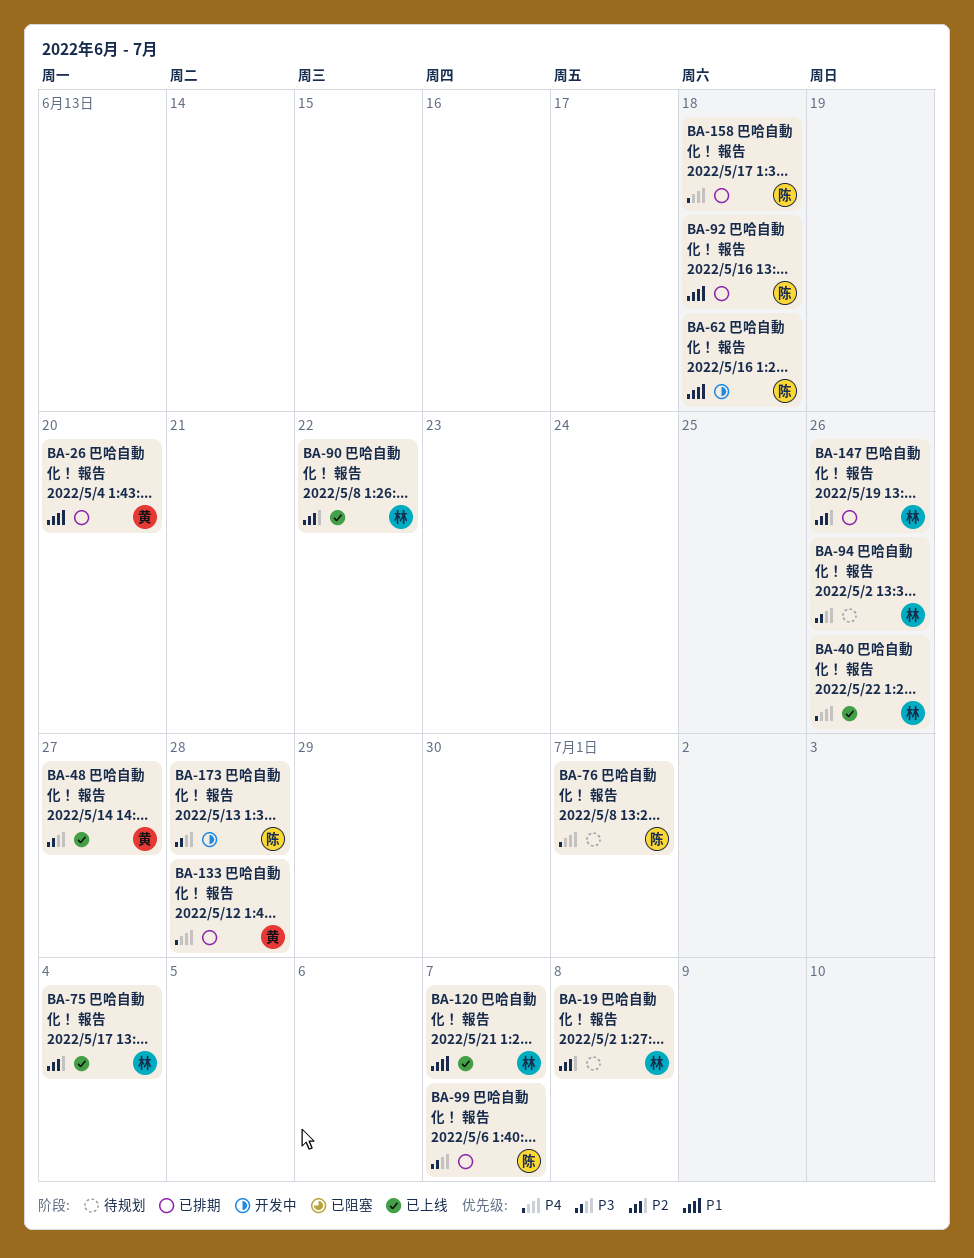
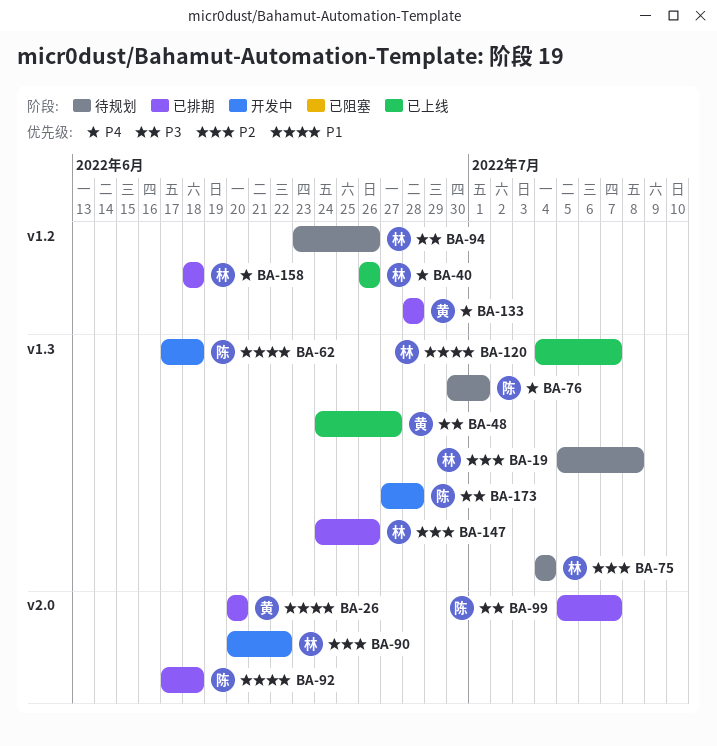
BA-75, status: 已上线 -> 待规划
BA-90, status: 已上线 -> 开发中
BA-158, owner: 陈 -> 林

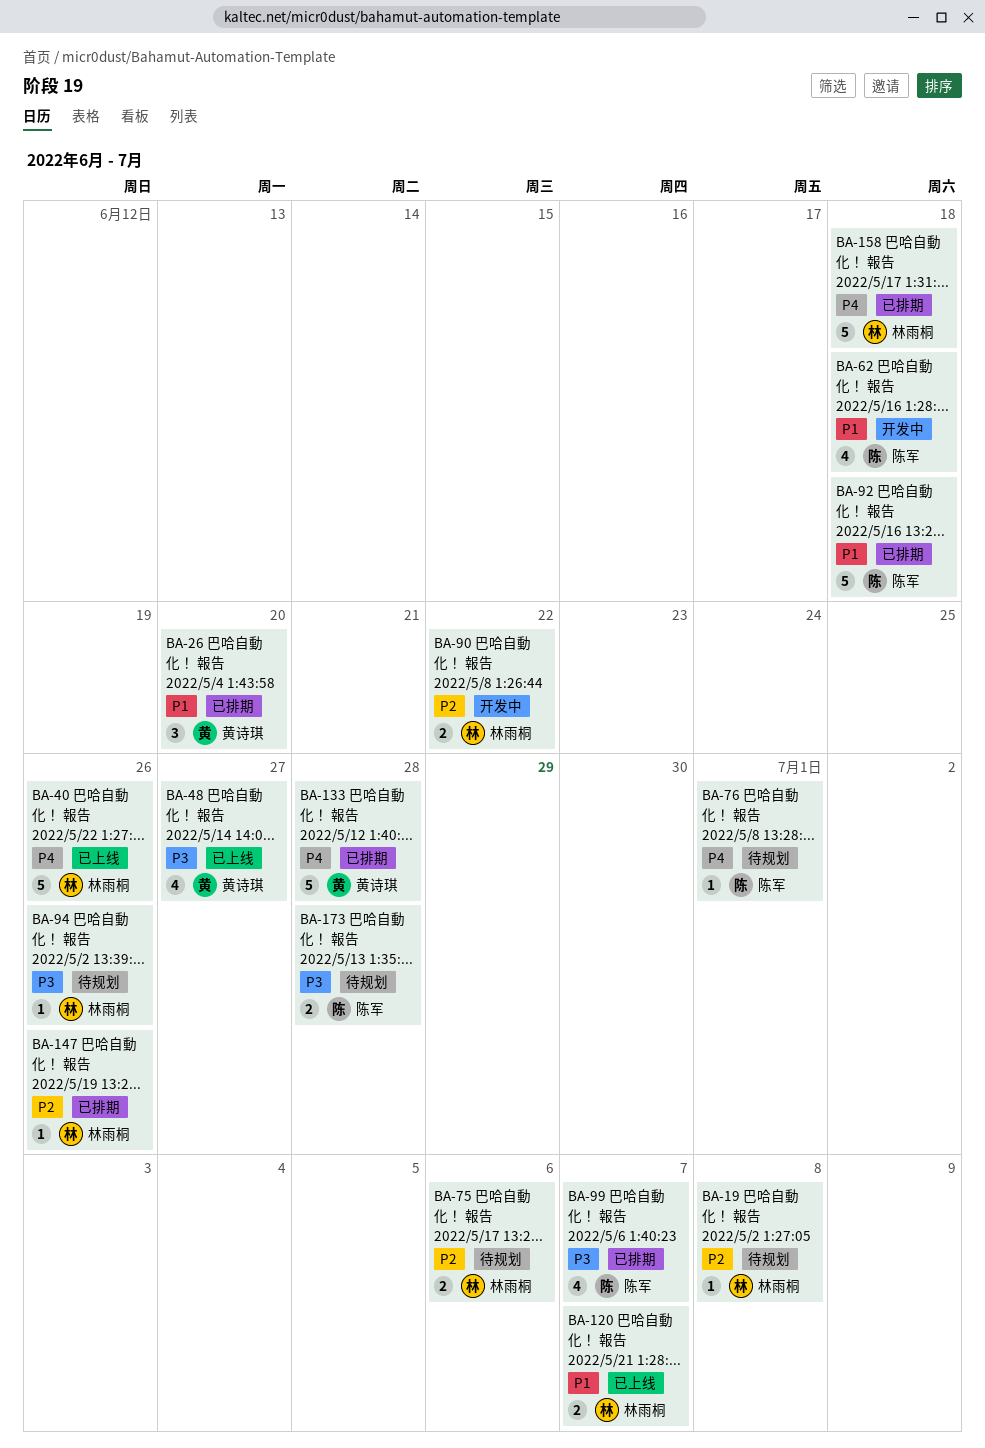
BA-75, due: Jul 4 -> Jul 6
BA-173, status: 开发中 -> 待规划

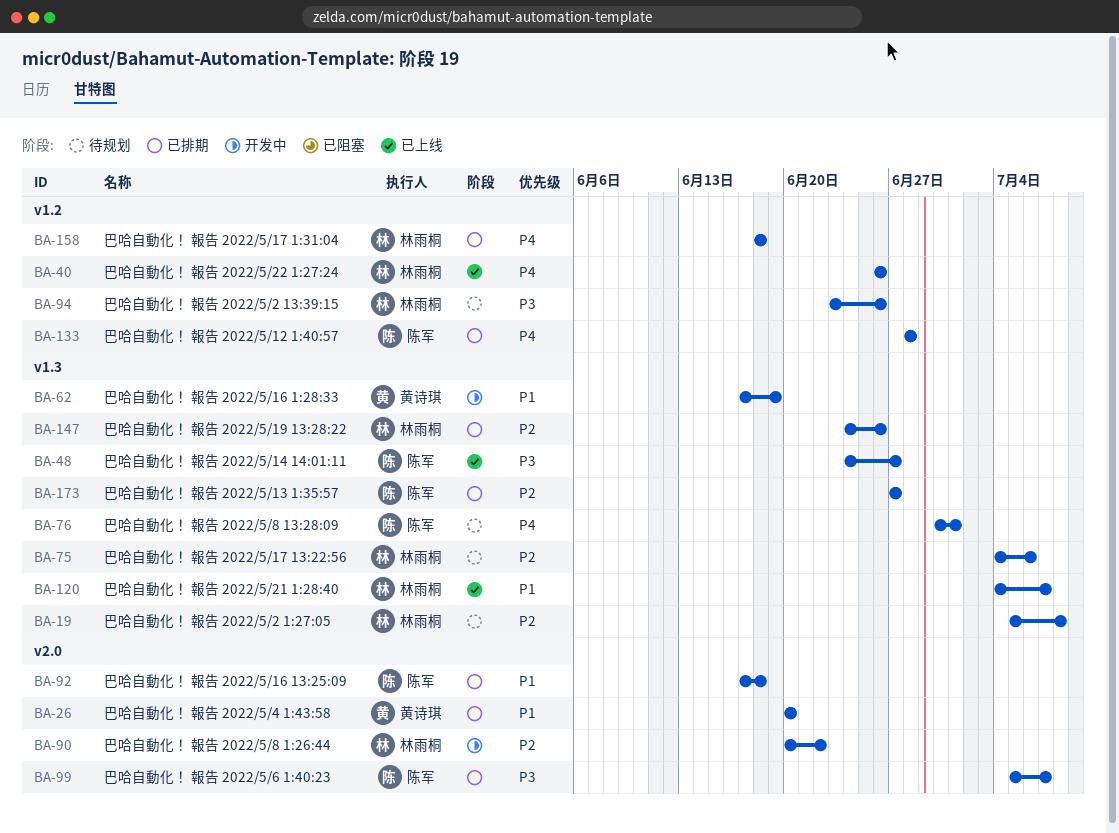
BA-48, owner: 黄诗琪 -> 陈军
BA-62, owner: 陈军 -> 黄诗琪
BA-62, due: Jun 18 -> Jun 19
BA-133, owner: 黄诗琪 -> 陈军
BA-173, status: 待规划 -> 已排期
BA-173, priority: P3 -> P2
BA-173, due: Jun 28 -> Jun 27

